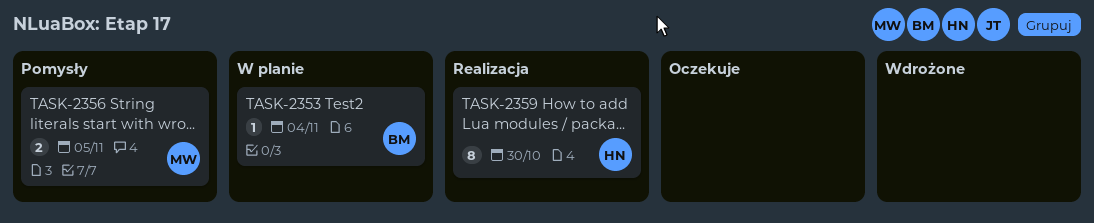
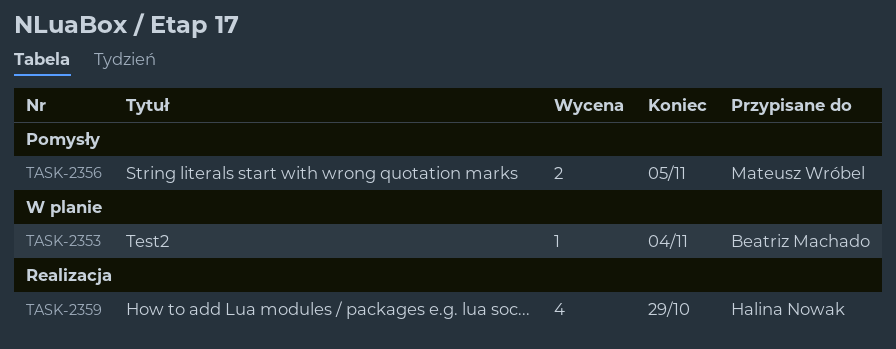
TASK-2359, estimate: 8 -> 4
TASK-2359, due: Oct 30 -> Oct 29

